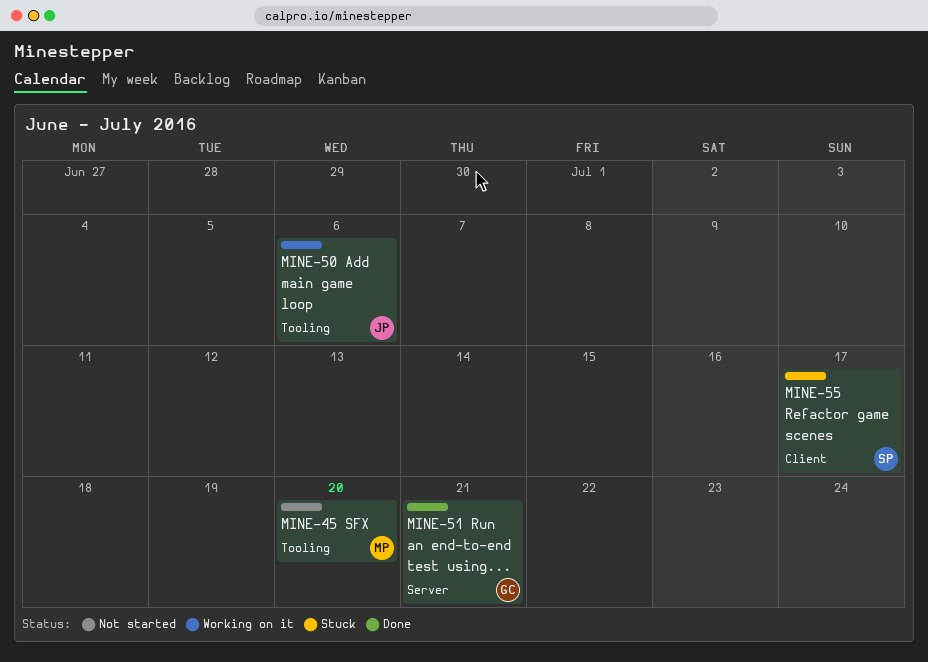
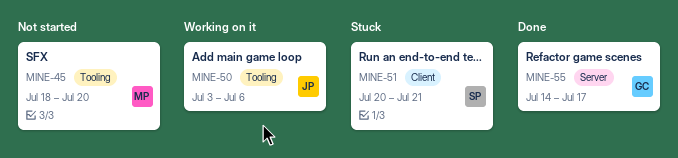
MINE-51, status: Done -> Stuck
MINE-51, owner: GC -> SP
MINE-51, label: Server -> Client
MINE-55, status: Stuck -> Done
MINE-55, owner: SP -> GC
MINE-55, label: Client -> Server

